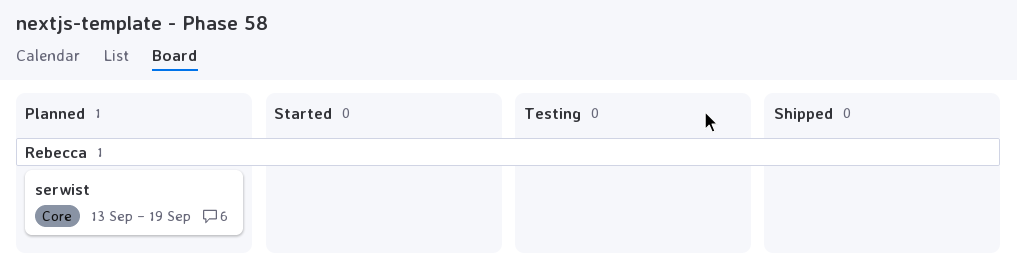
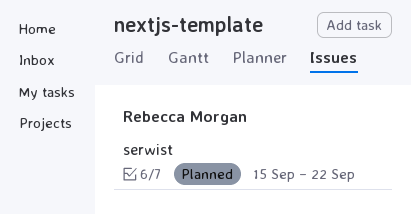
serwist, start: Sep 13 -> Sep 15
serwist, due: Sep 19 -> Sep 22

